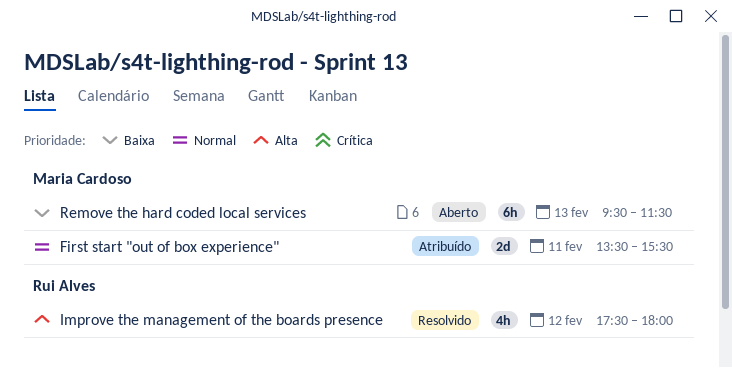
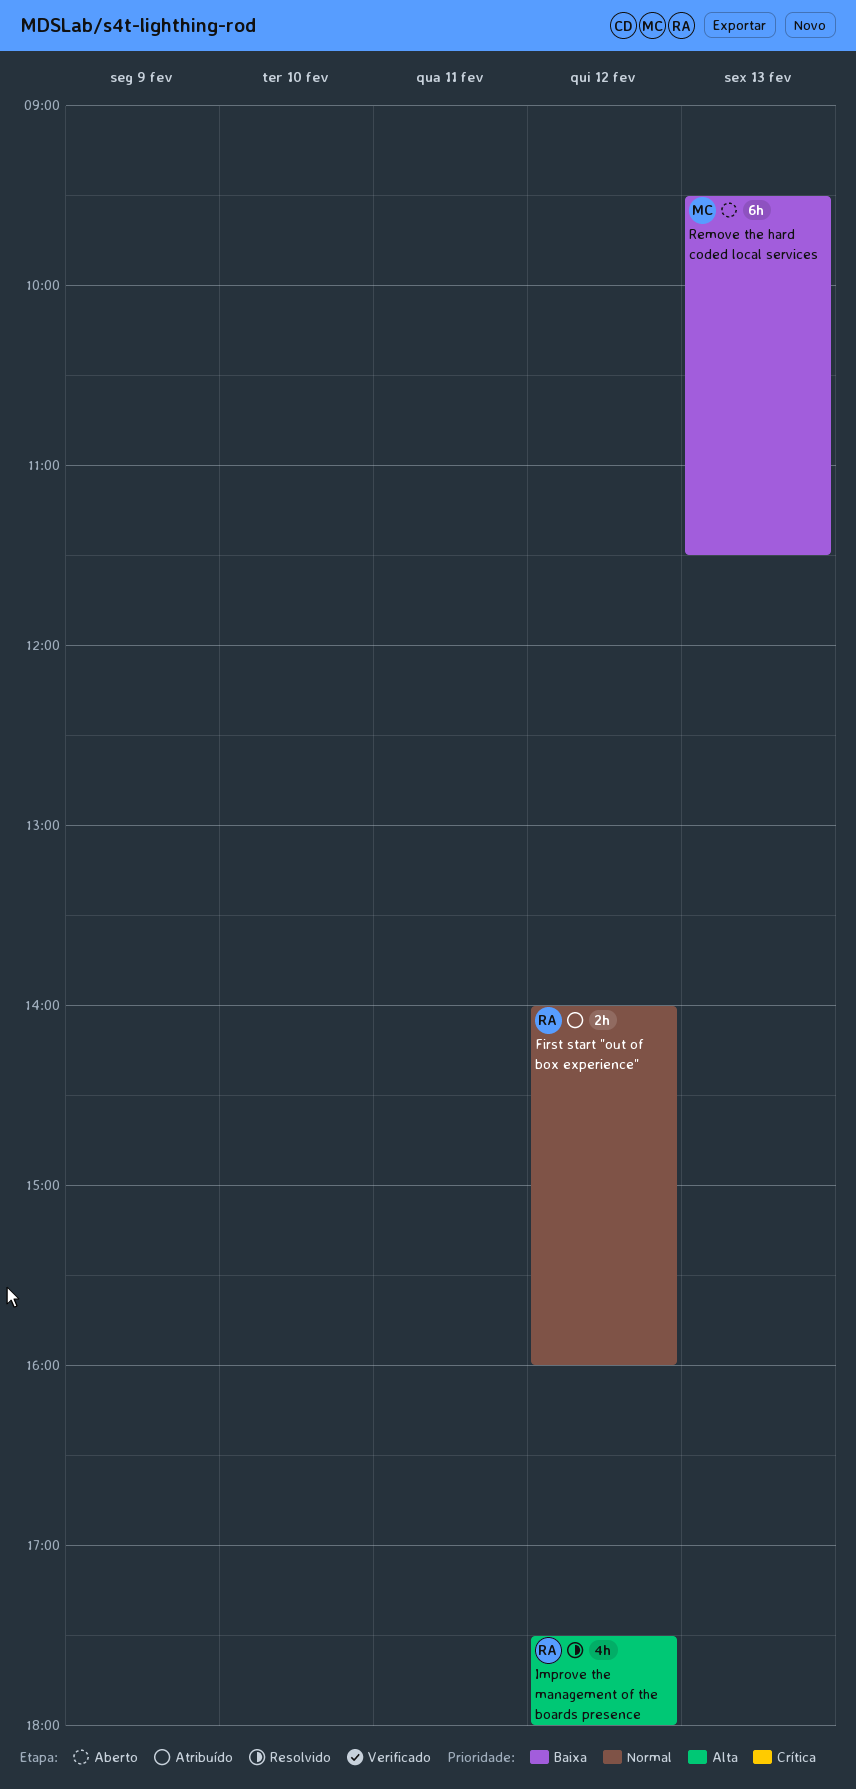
First start "out of box experience", owner: Maria Cardoso -> Rui Alves
First start "out of box experience", estimate: 2d -> 2h
First start "out of box experience", day: Feb 11 -> Feb 12
First start "out of box experience", begins: 13:30 -> 14:00
First start "out of box experience", ends: 15:30 -> 16:00

